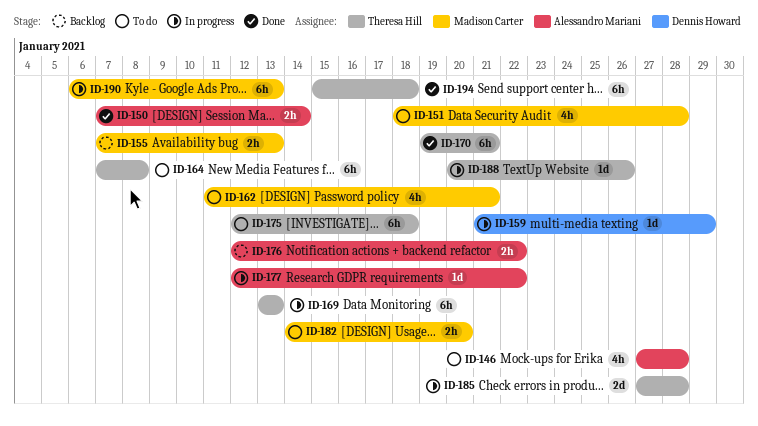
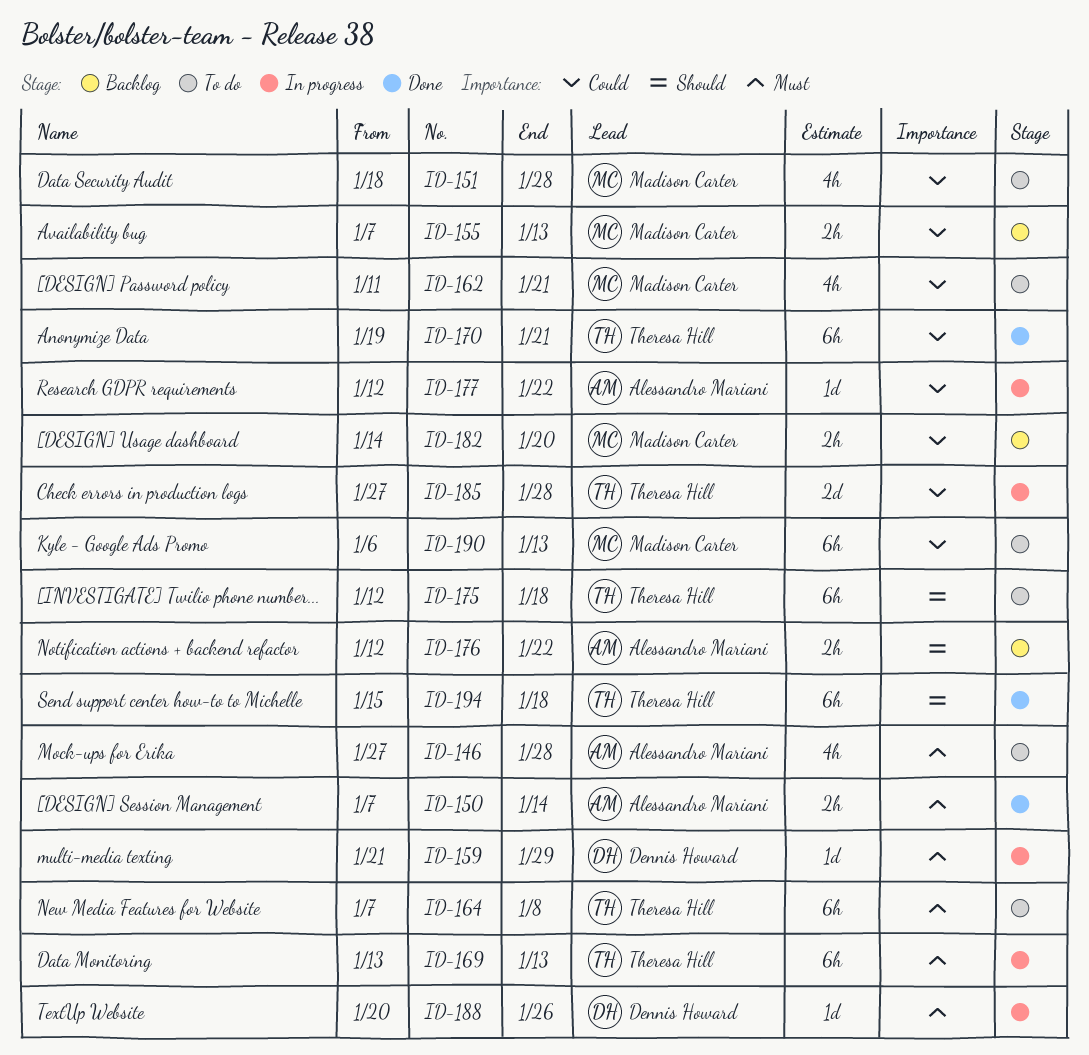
ID-182, status: To do -> Backlog
ID-188, owner: Theresa Hill -> Dennis Howard
ID-190, status: In progress -> To do

